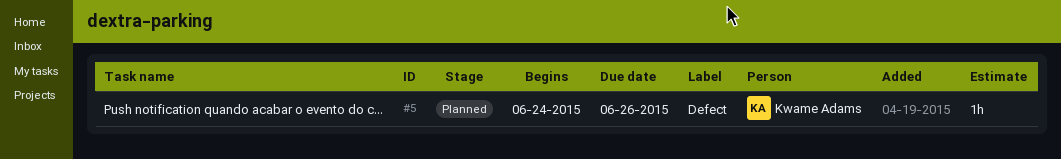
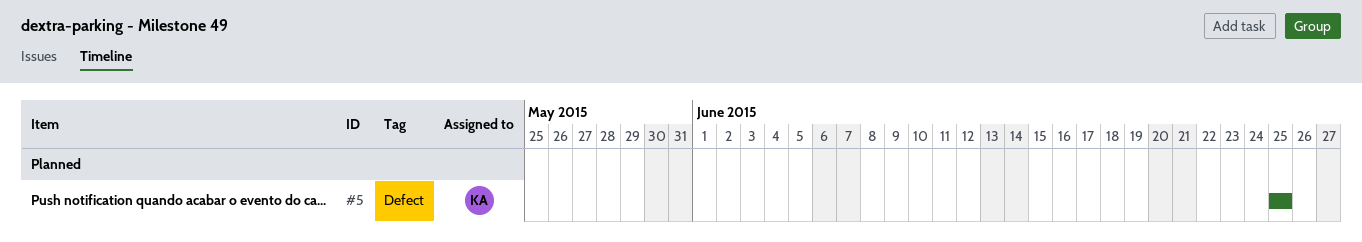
#5, start: Jun 24 -> Jun 25
#5, due: Jun 26 -> Jun 25

